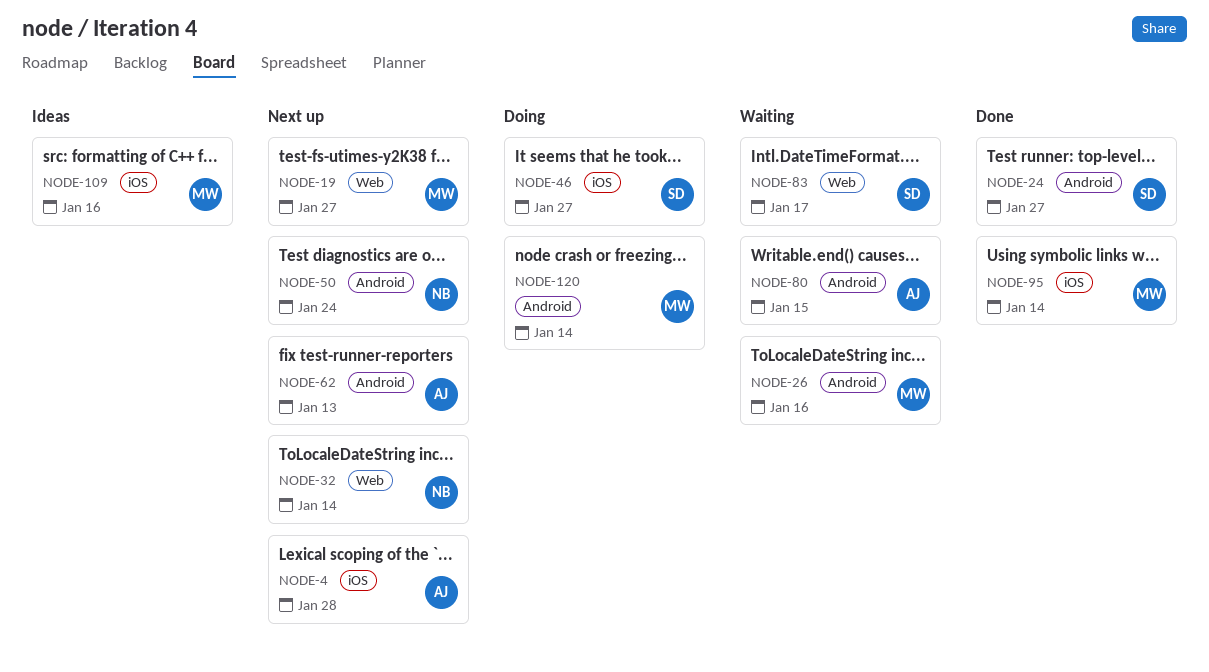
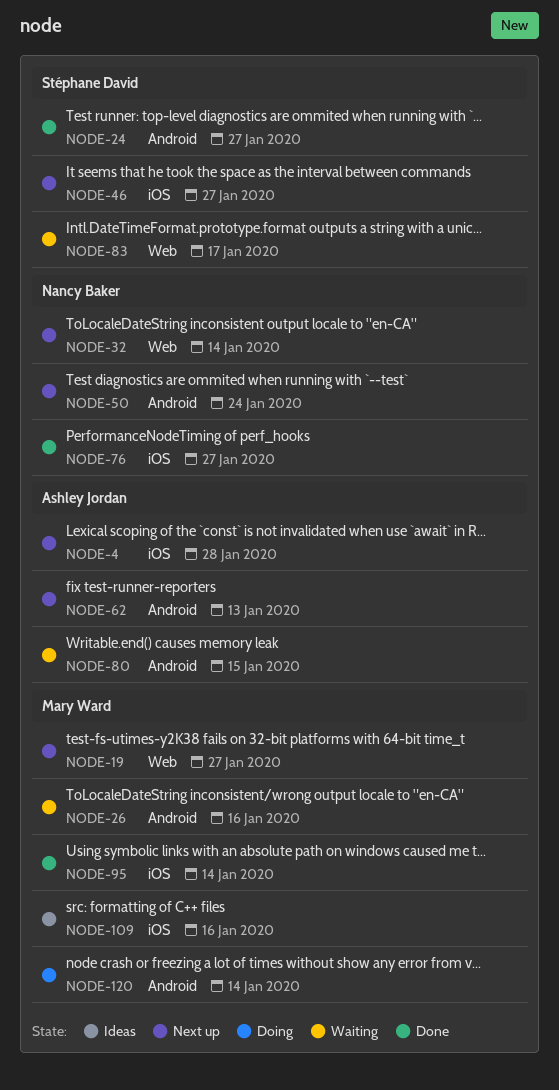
NODE-46, status: Doing -> Next up
NODE-76: none -> present

